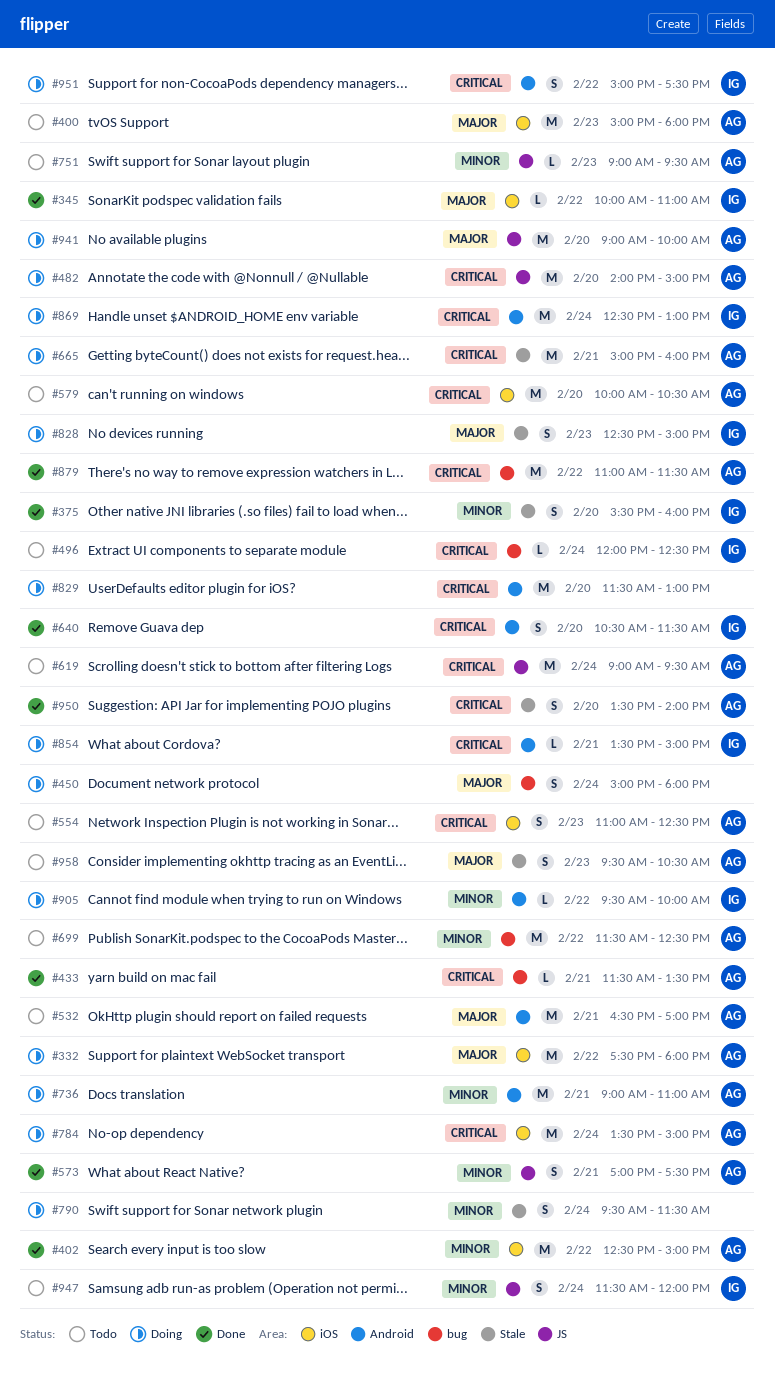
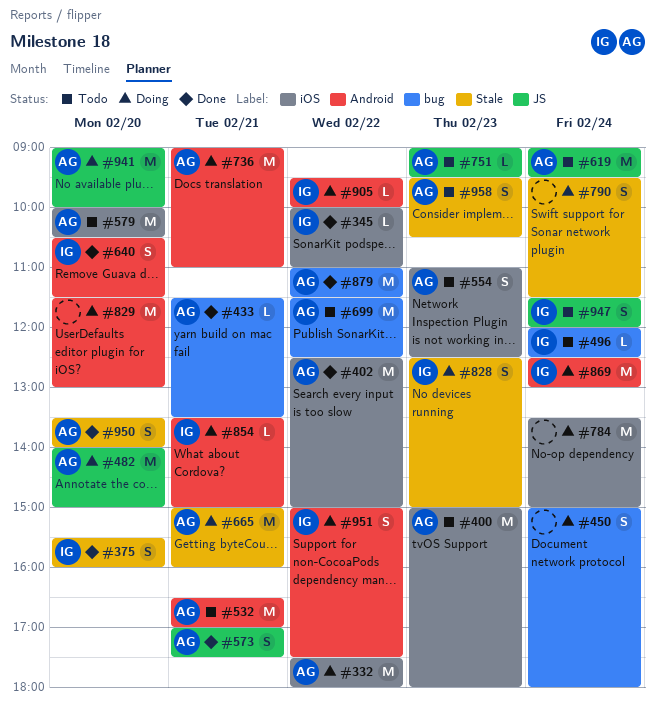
#784, owner: AG -> none

